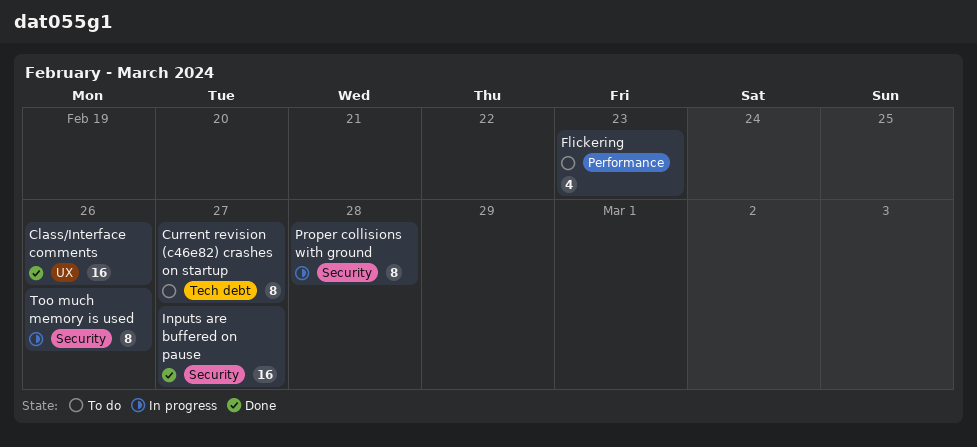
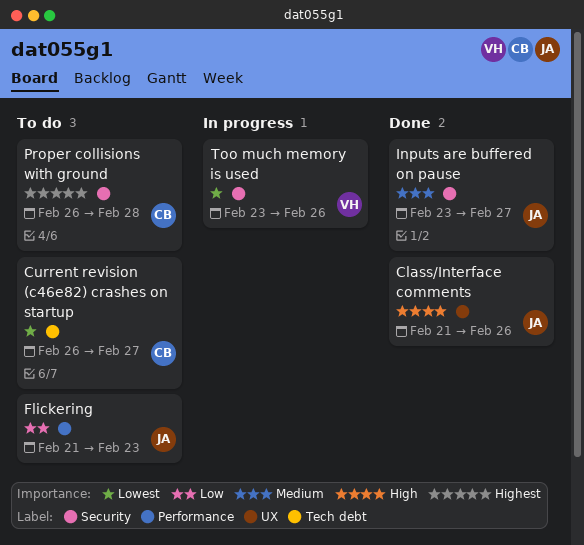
Proper collisions with ground, status: In progress -> To do

